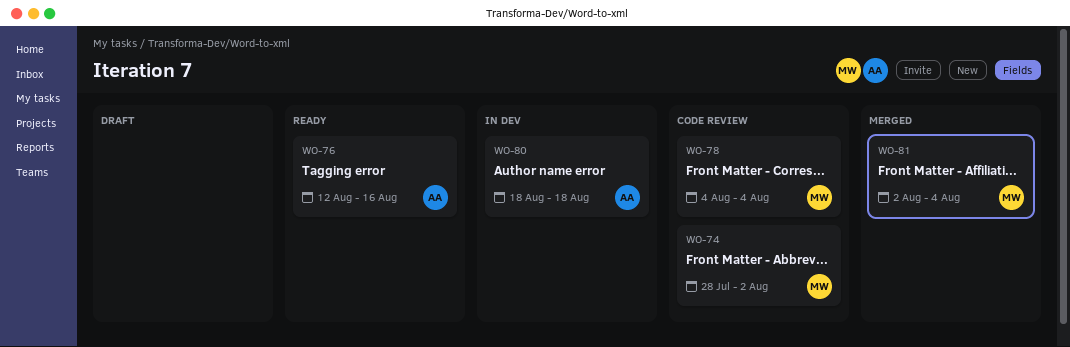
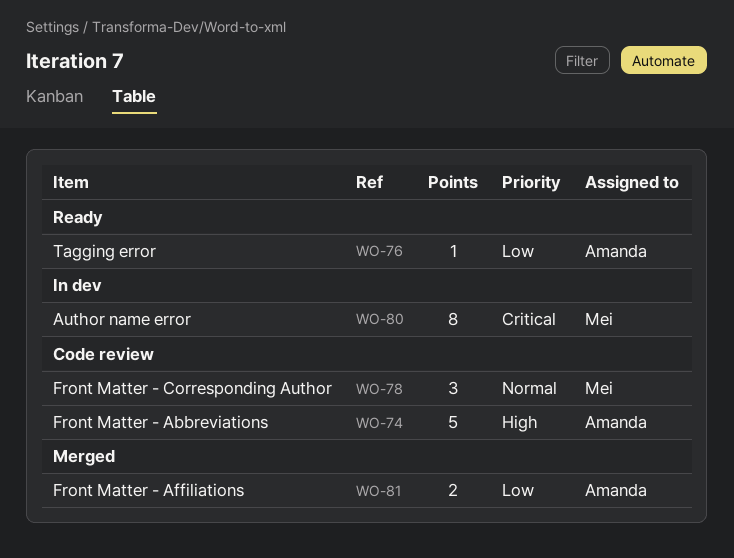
WO-74, owner: Mei -> Amanda
WO-80, owner: Amanda -> Mei
WO-81, owner: Mei -> Amanda

